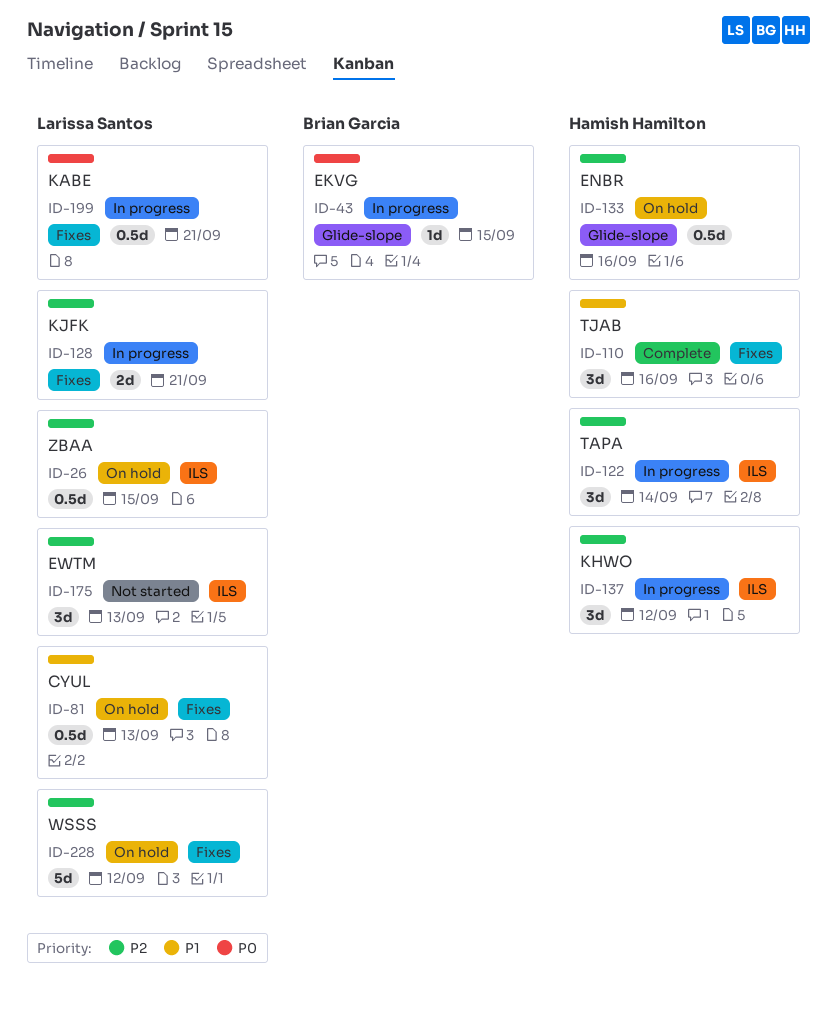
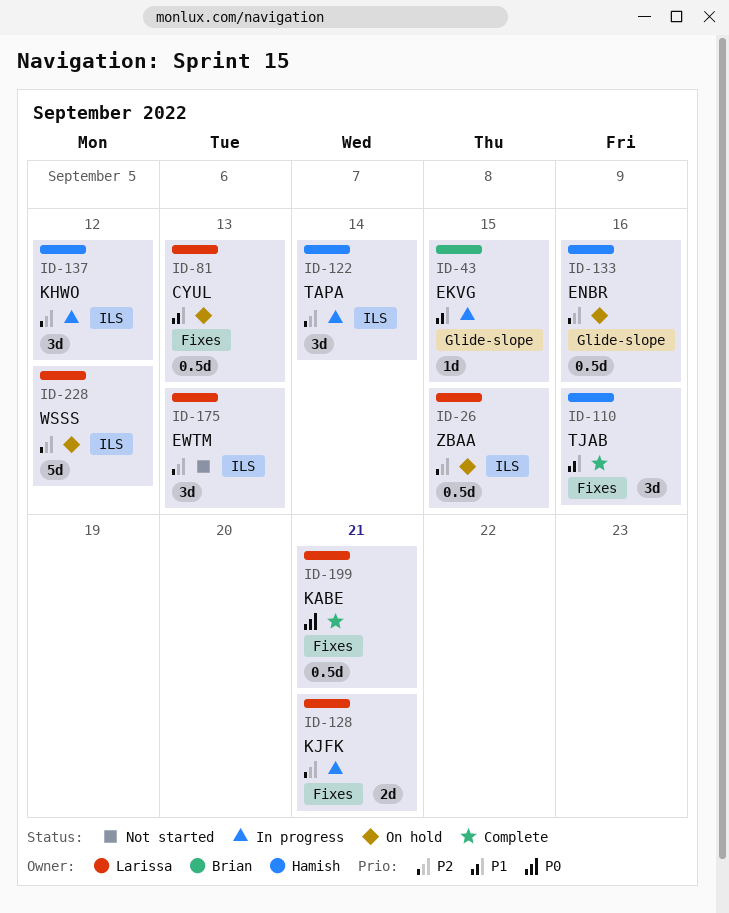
ID-43, priority: P0 -> P1
ID-199, status: In progress -> Complete
ID-228, label: Fixes -> ILS

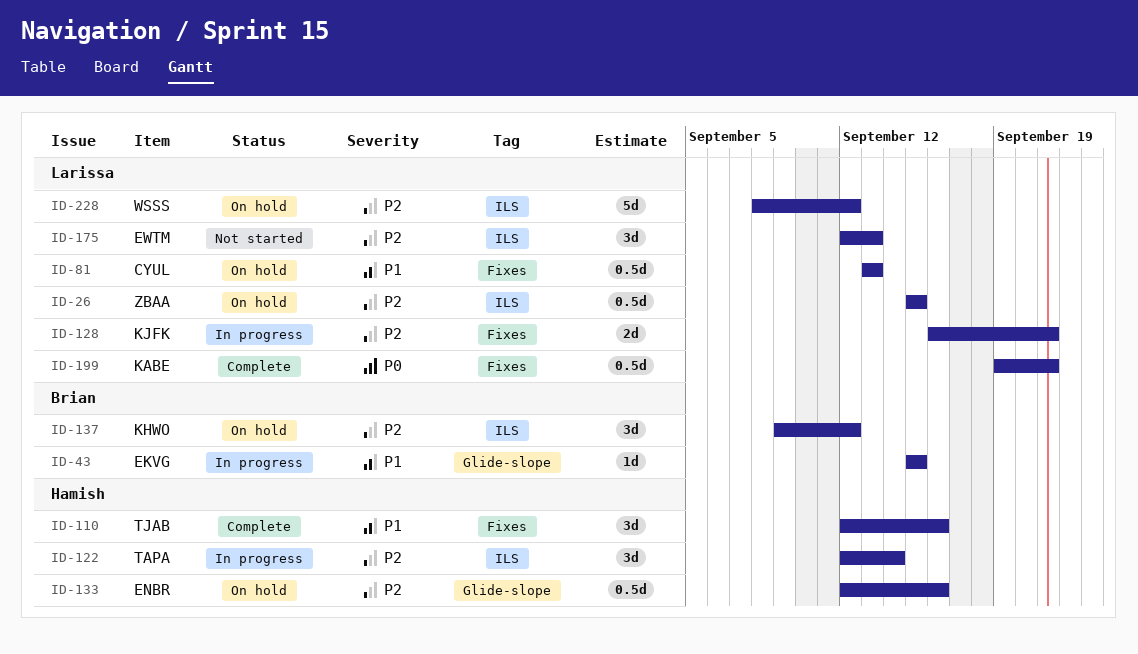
ID-137, status: In progress -> On hold
ID-137, owner: Hamish -> Brian

